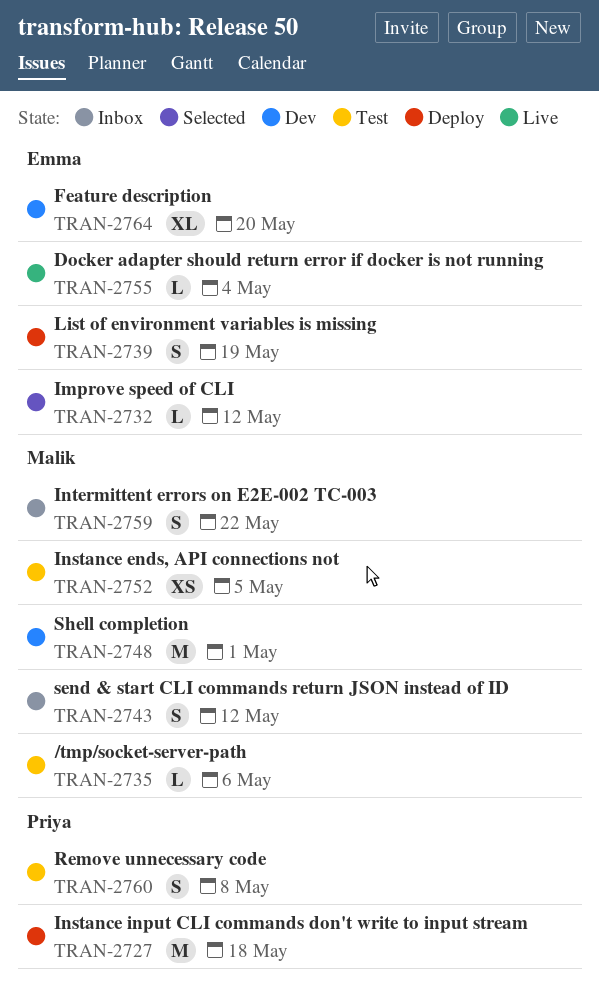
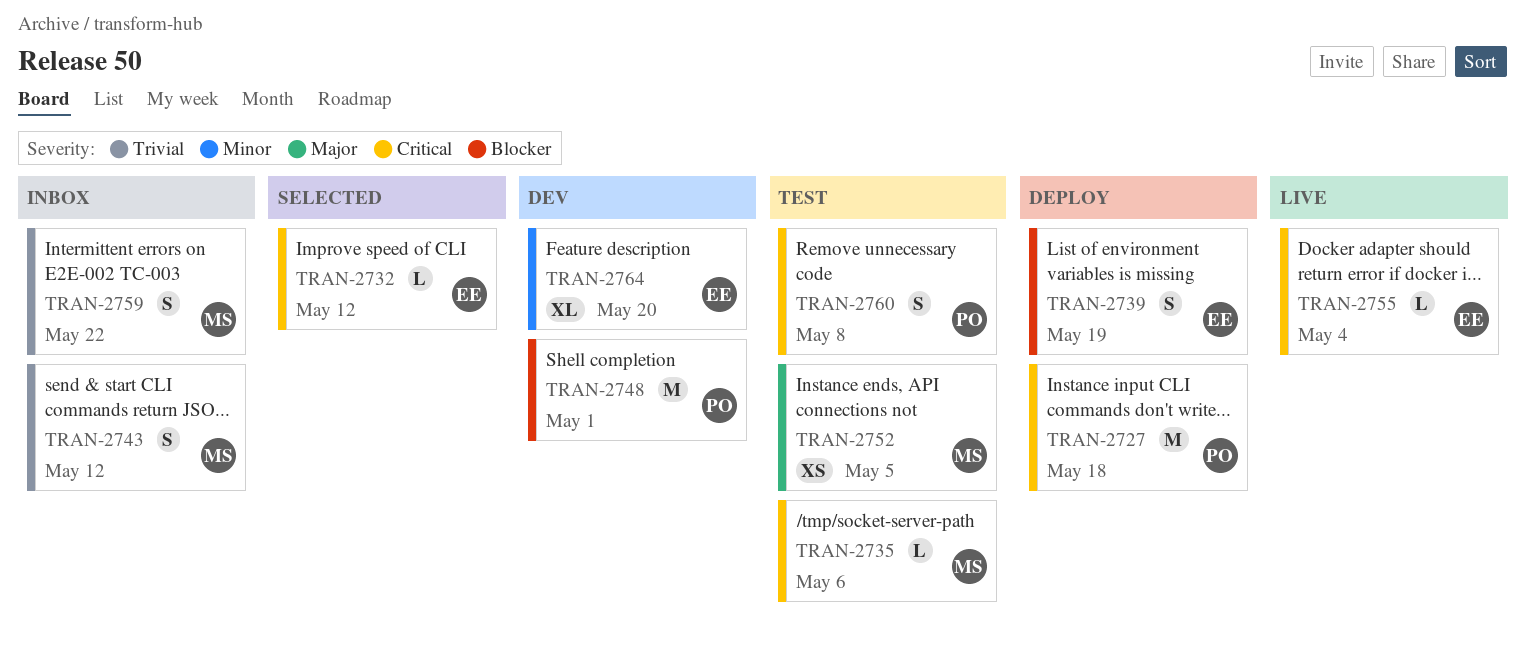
TRAN-2748, owner: Malik -> Priya

